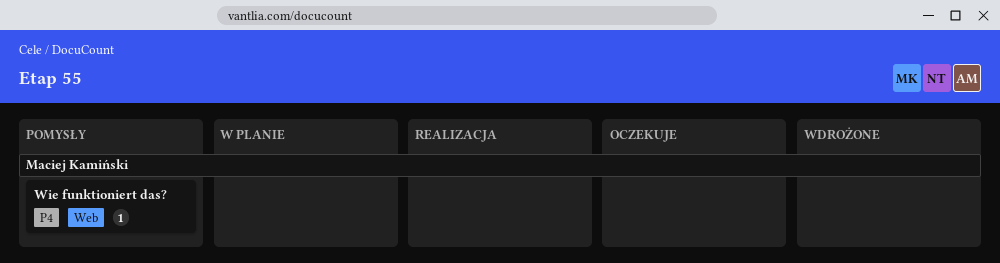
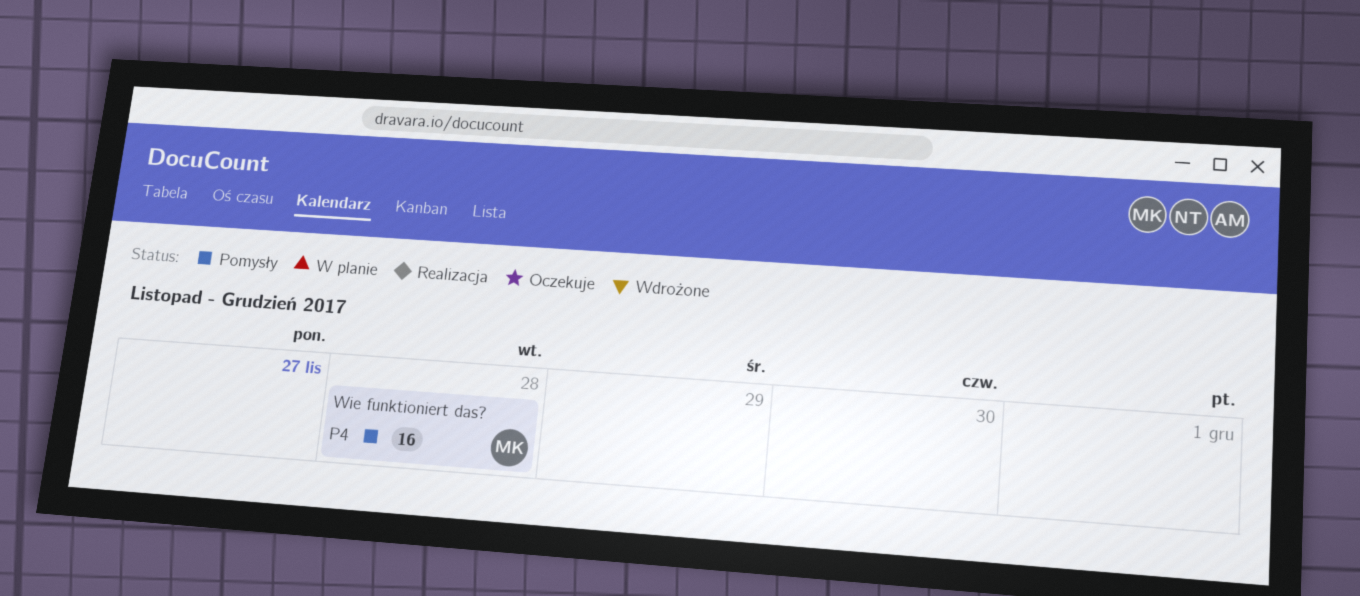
Wie funktioniert das?, estimate: 1 -> 16

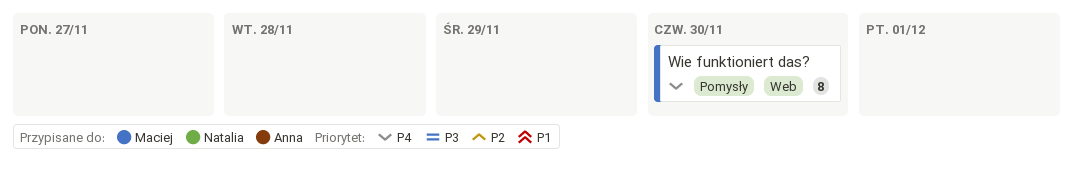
Wie funktioniert das?, estimate: 16 -> 8
Wie funktioniert das?, due: Nov 28 -> Nov 30

